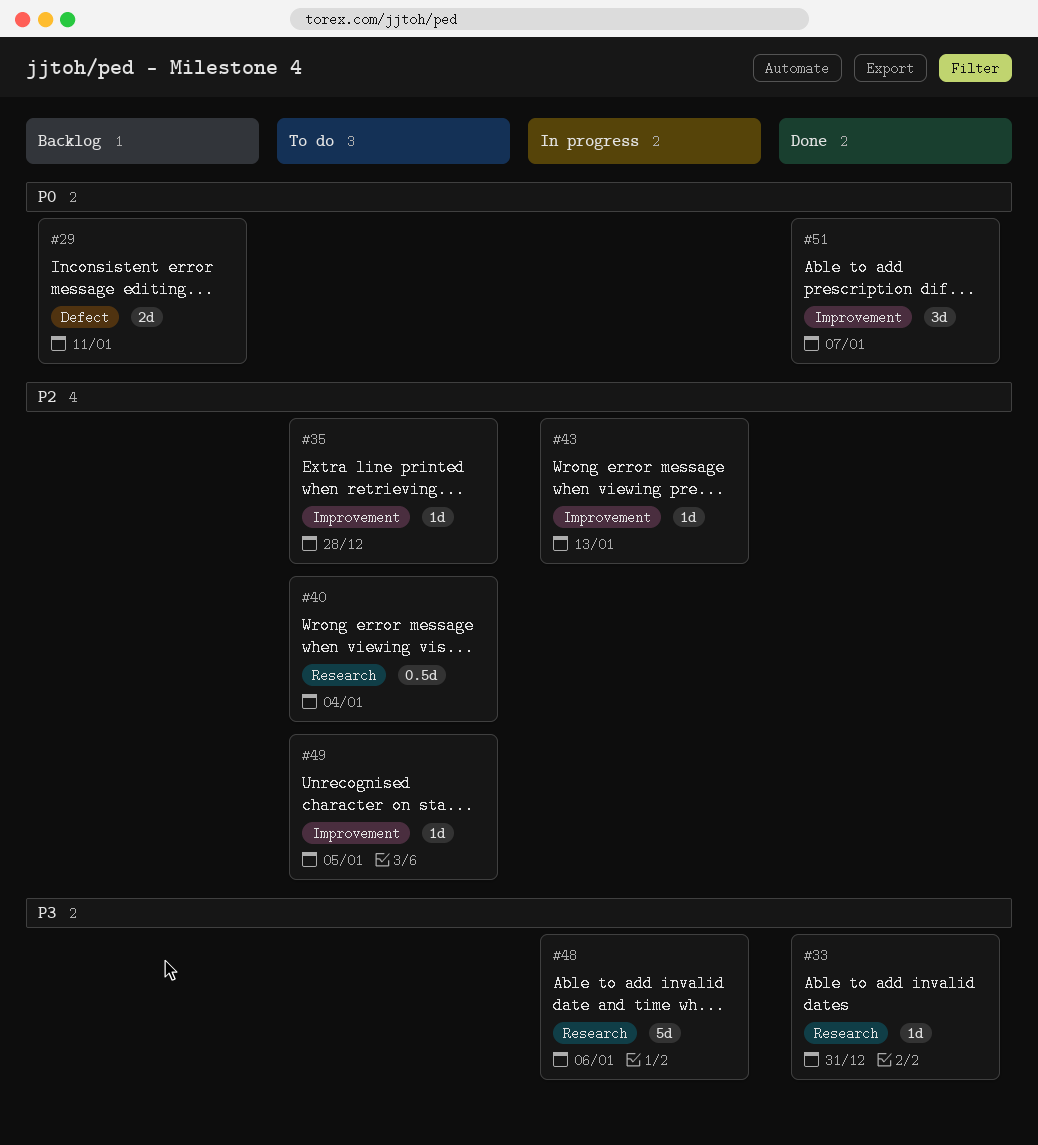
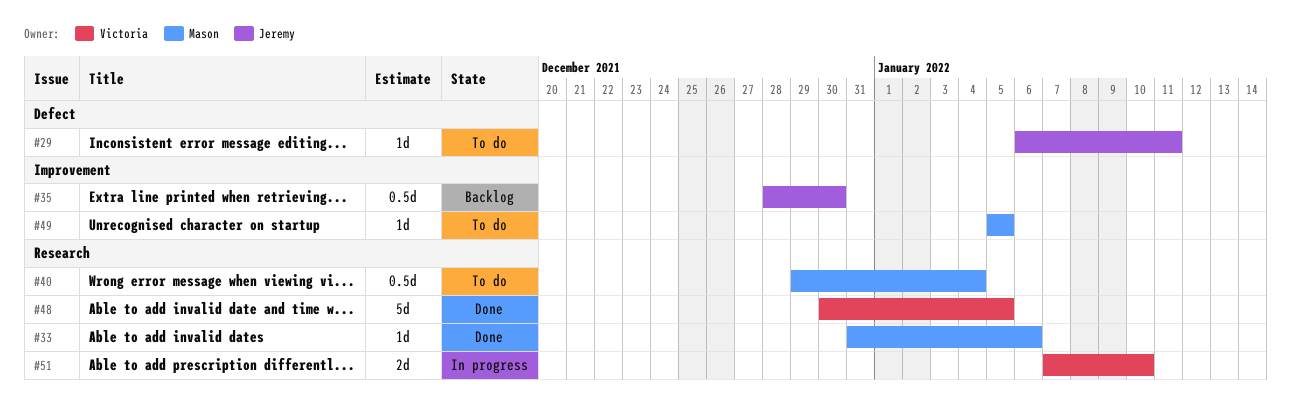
#29, status: Backlog -> To do
#29, estimate: 2d -> 1d
#33, due: Dec 31 -> Jan 6
#35, status: To do -> Backlog
#35, estimate: 1d -> 0.5d
#35, due: Dec 28 -> Dec 30
#43: present -> none
#48, status: In progress -> Done
#48, due: Jan 6 -> Jan 5
#51, status: Done -> In progress
#51, label: Improvement -> Research
#51, estimate: 3d -> 2d
#51, due: Jan 7 -> Jan 10

